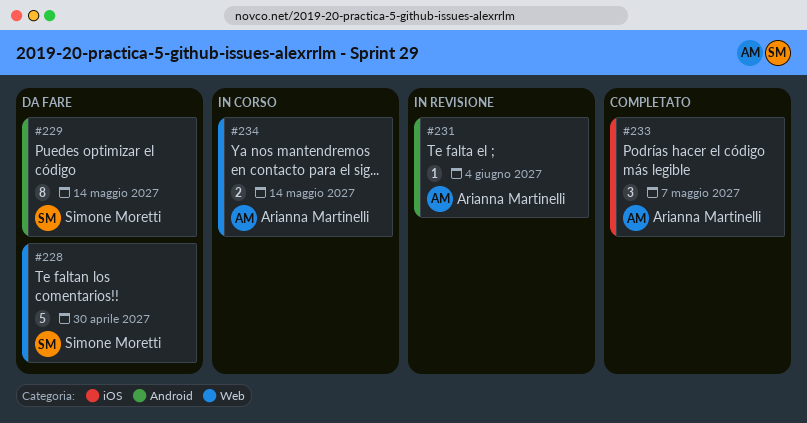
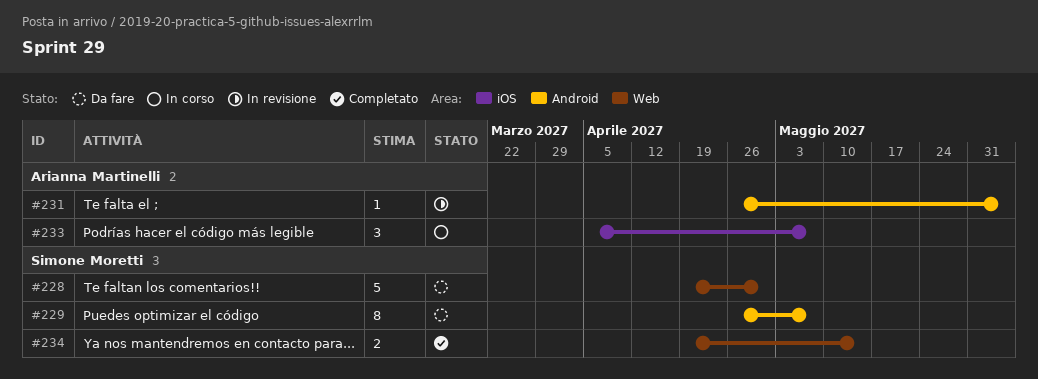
#229, due: May 14 -> May 7
#233, status: Completato -> In corso
#234, status: In corso -> Completato
#234, owner: Arianna Martinelli -> Simone Moretti

